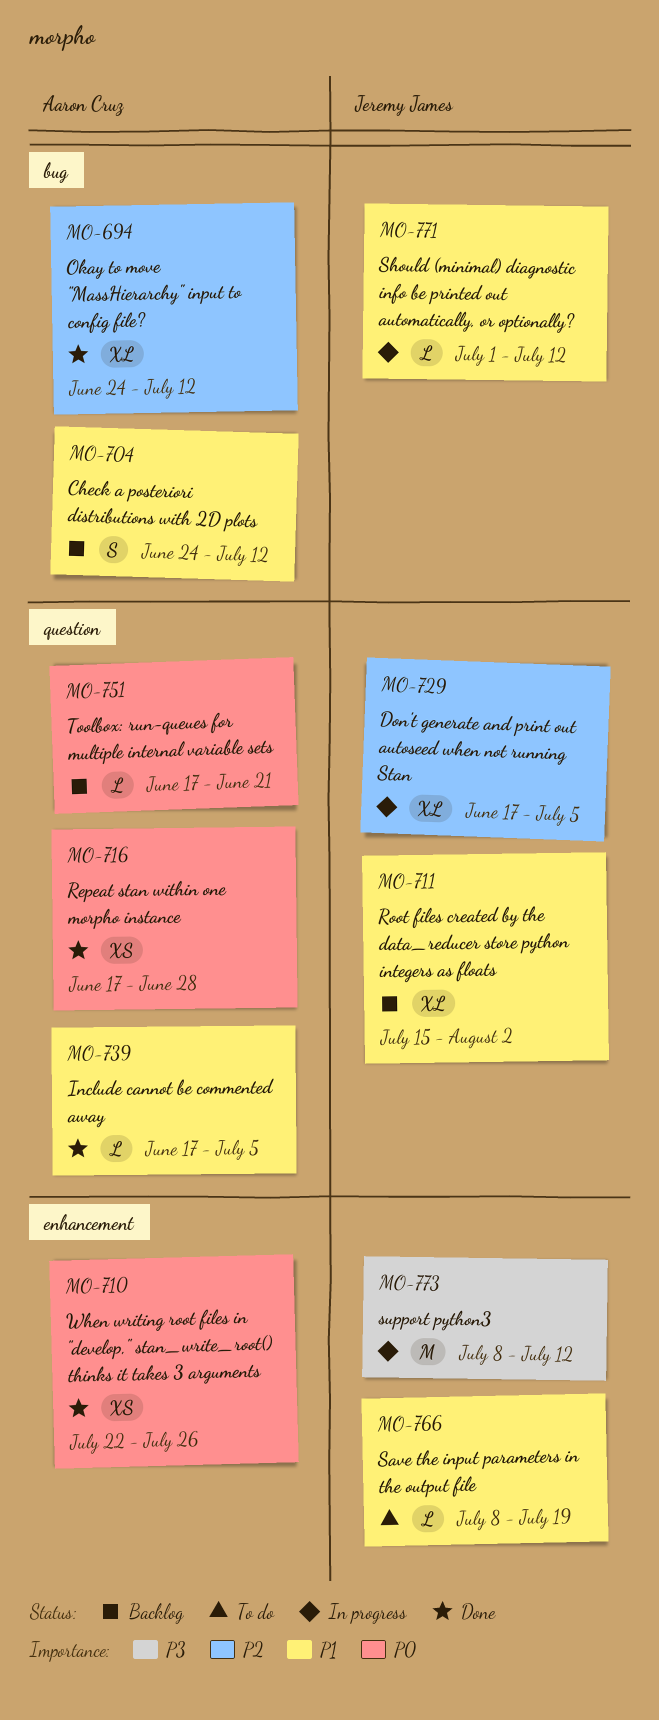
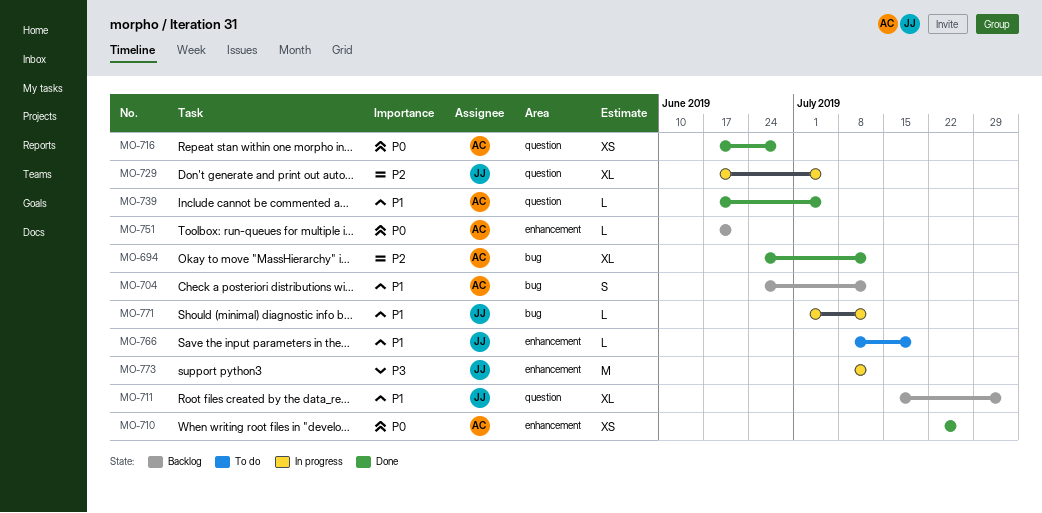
MO-751, label: question -> enhancement

